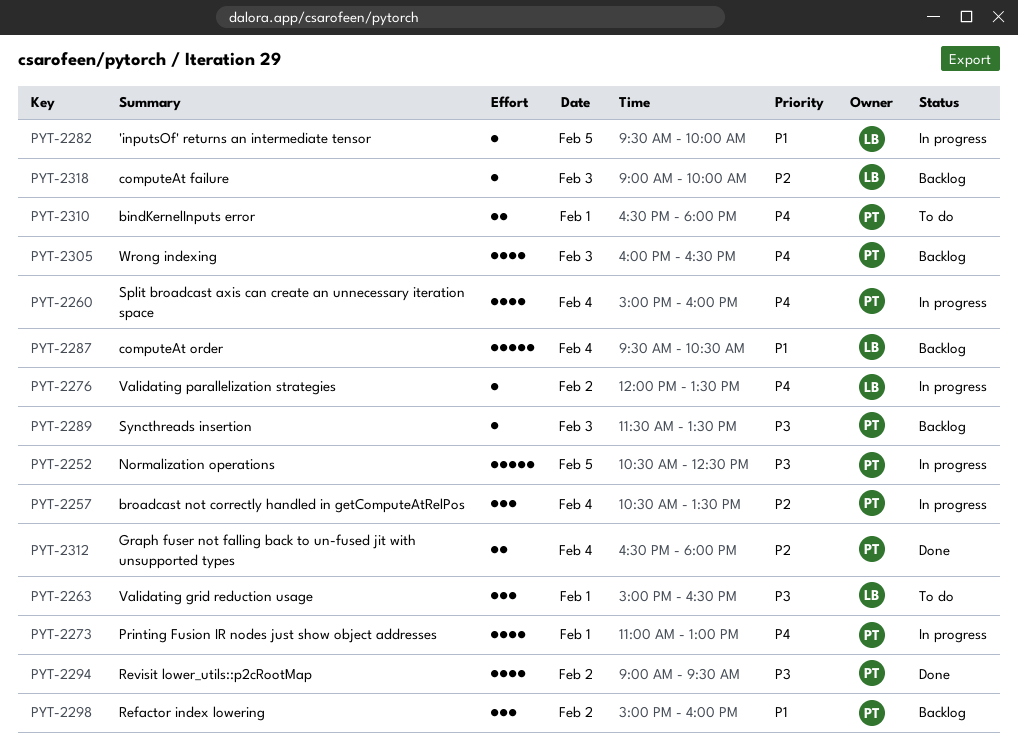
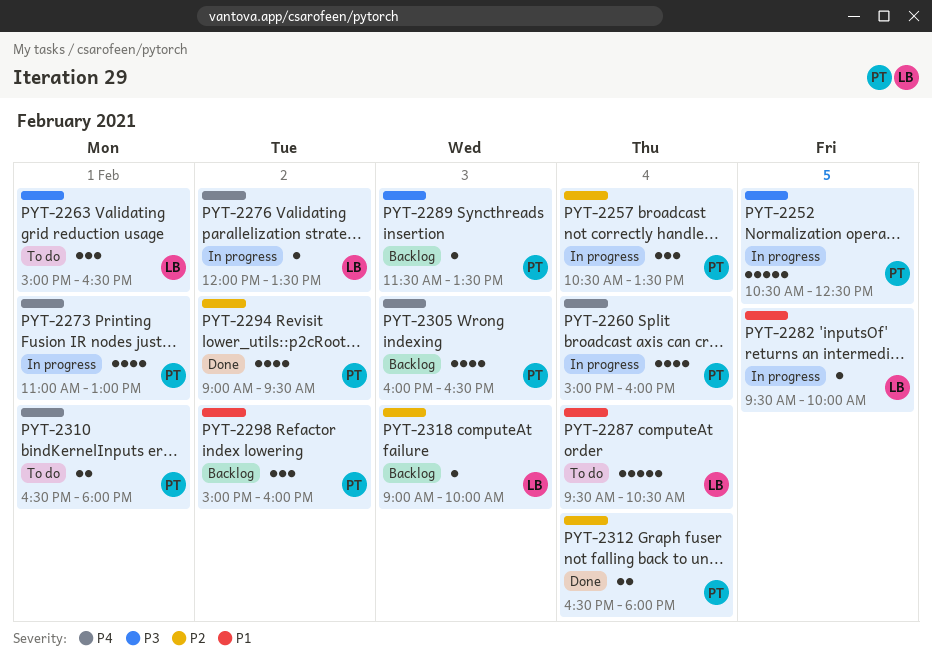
PYT-2287, status: Backlog -> To do
PYT-2294, priority: P3 -> P2

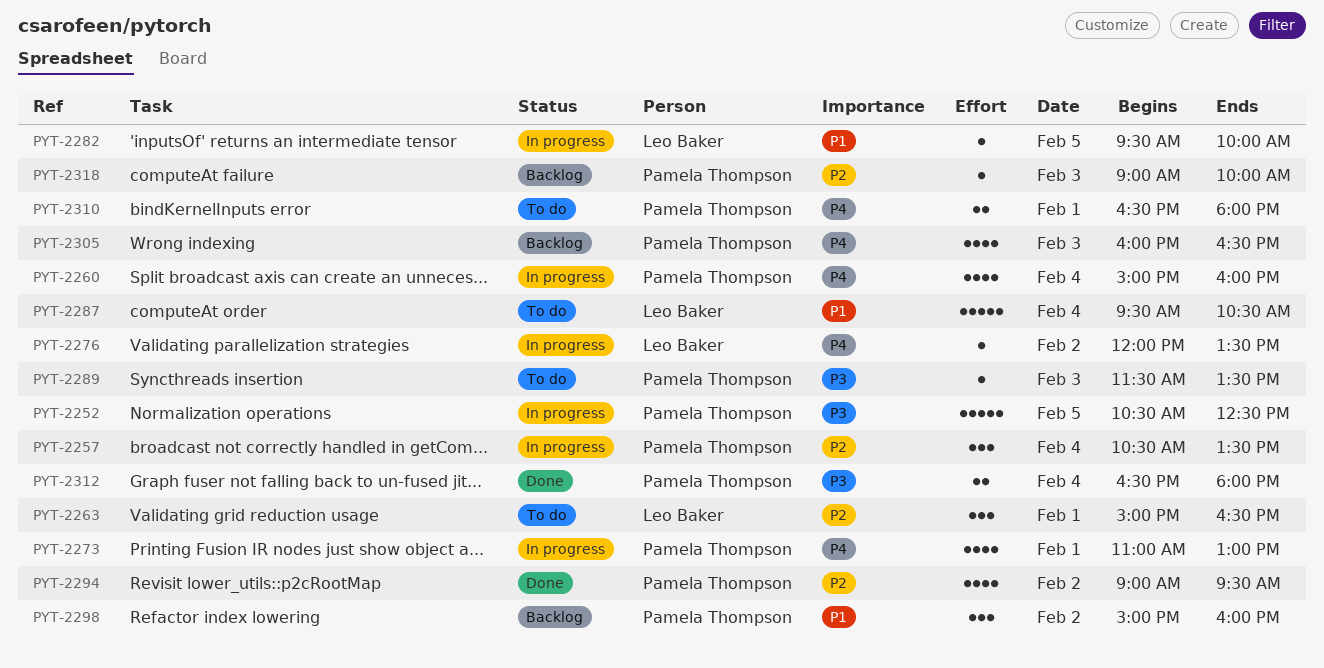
PYT-2263, priority: P3 -> P2
PYT-2289, status: Backlog -> To do
PYT-2312, priority: P2 -> P3
PYT-2318, owner: Leo Baker -> Pamela Thompson

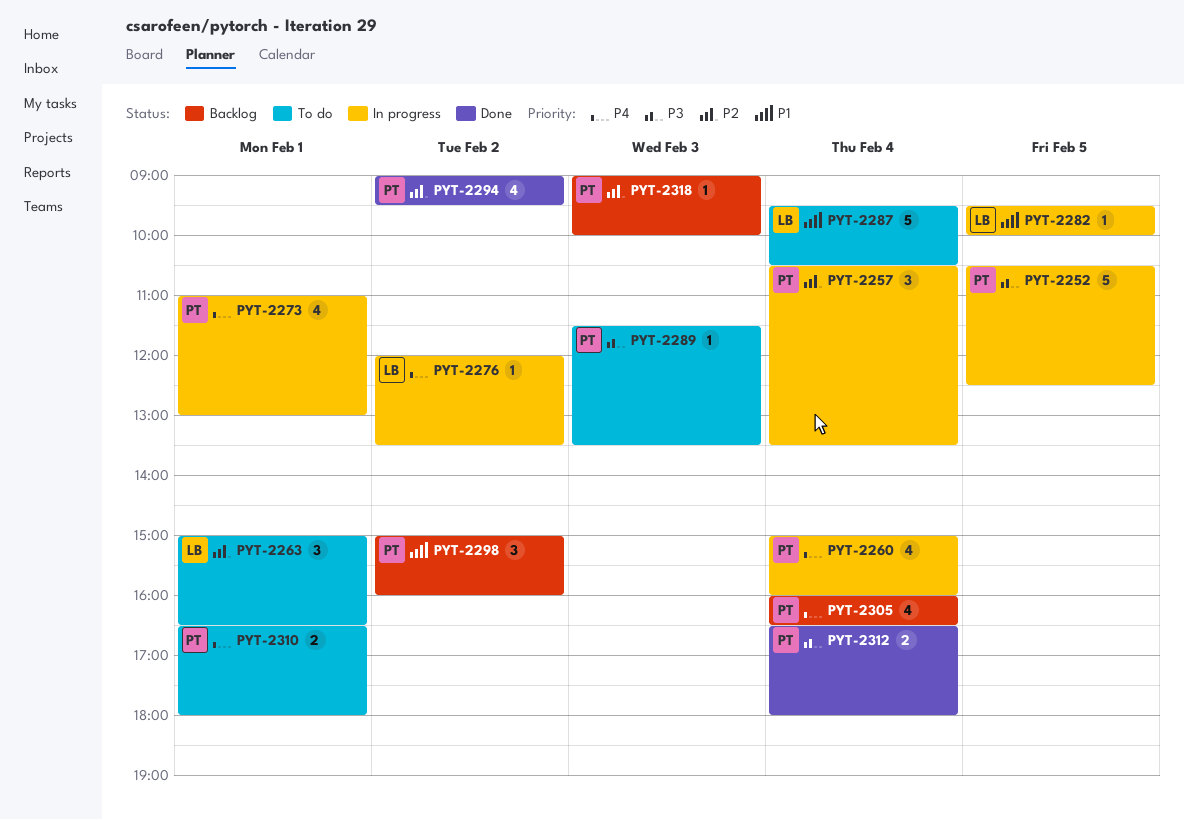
PYT-2305, day: Feb 3 -> Feb 4

